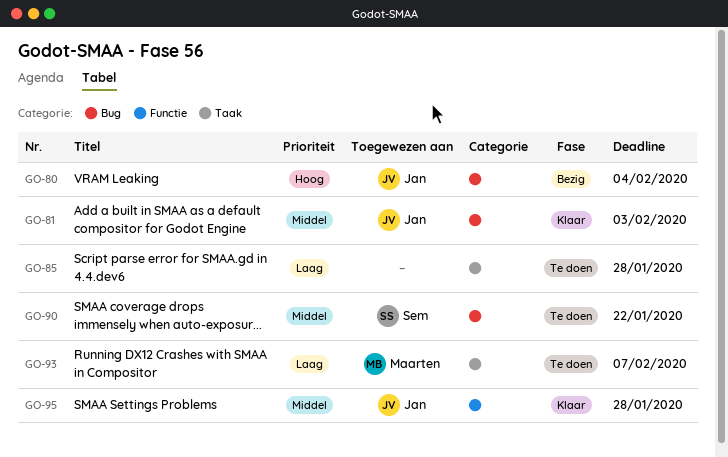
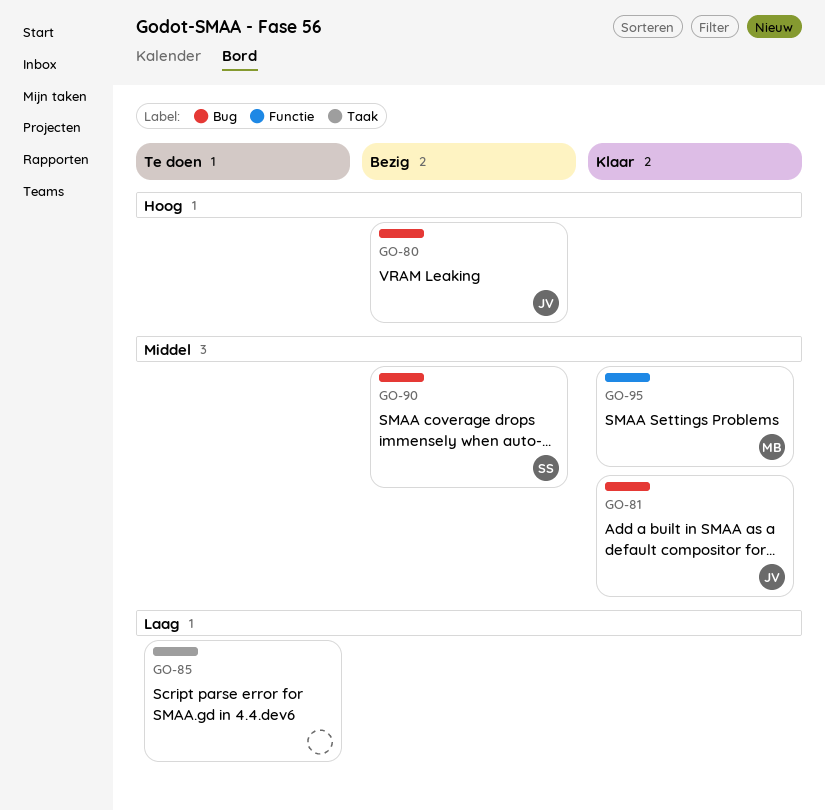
GO-90, status: Te doen -> Bezig
GO-93: present -> none
GO-95, owner: Jan -> Maarten

